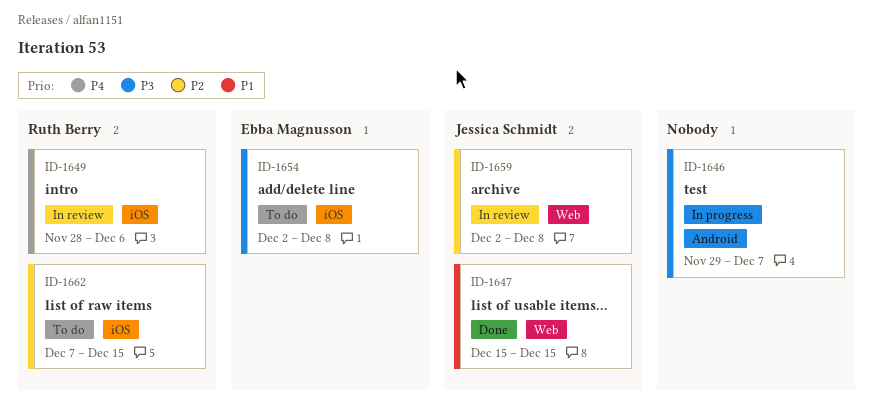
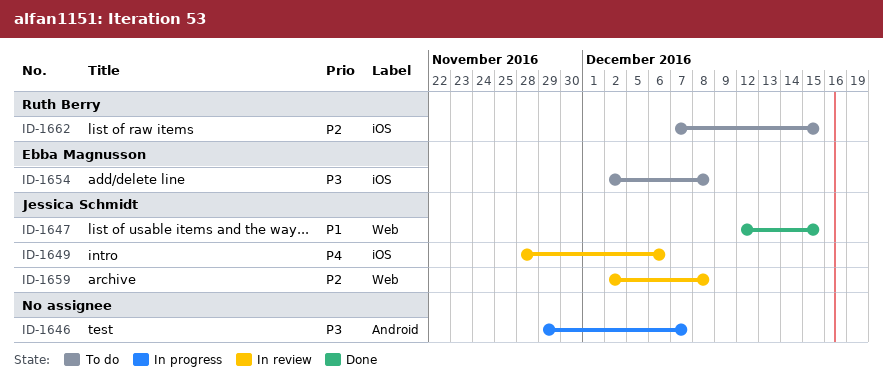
ID-1647, start: Dec 15 -> Dec 12
ID-1649, owner: Ruth Berry -> Jessica Schmidt

